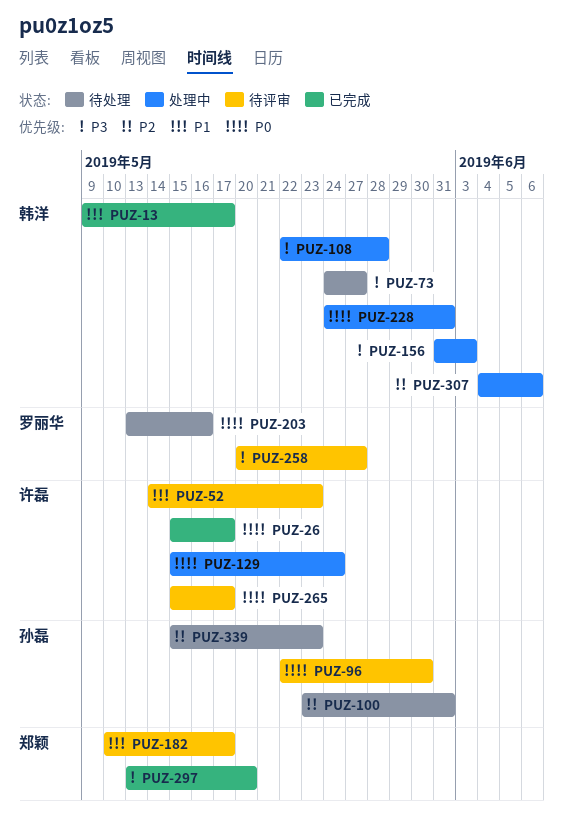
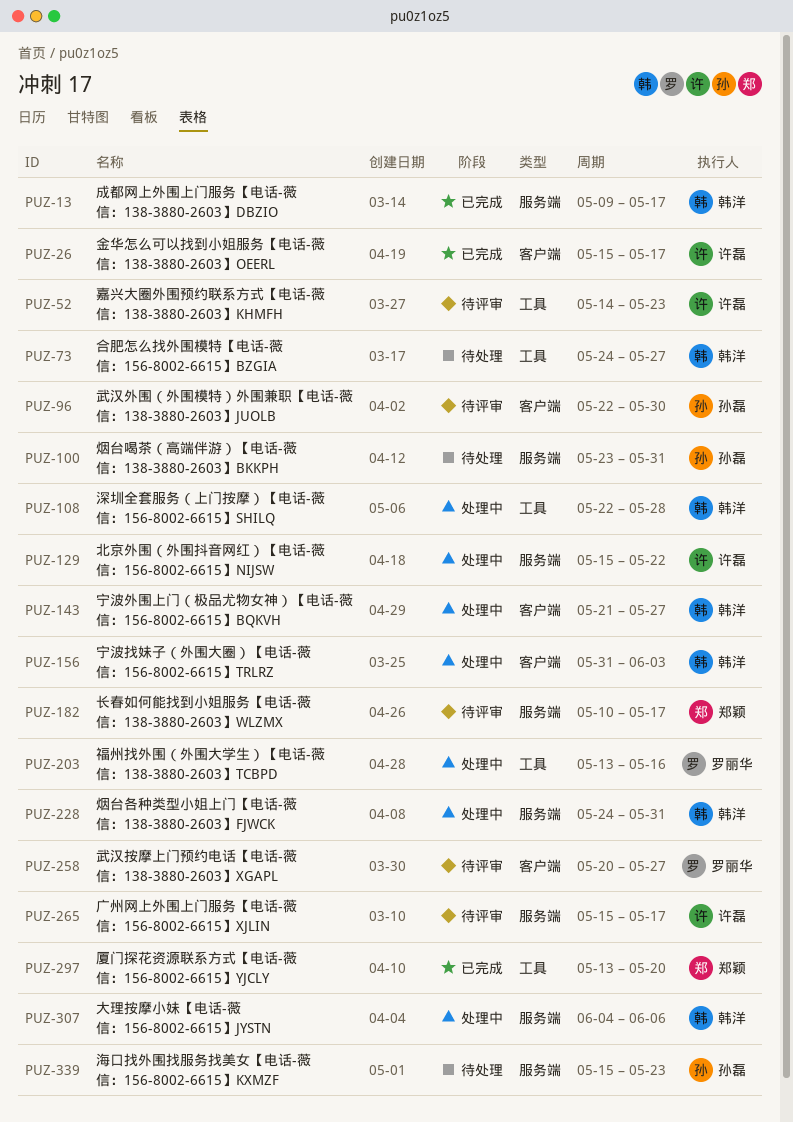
PUZ-129, due: May 24 -> May 22
PUZ-143: none -> present
PUZ-203, status: 待处理 -> 处理中

